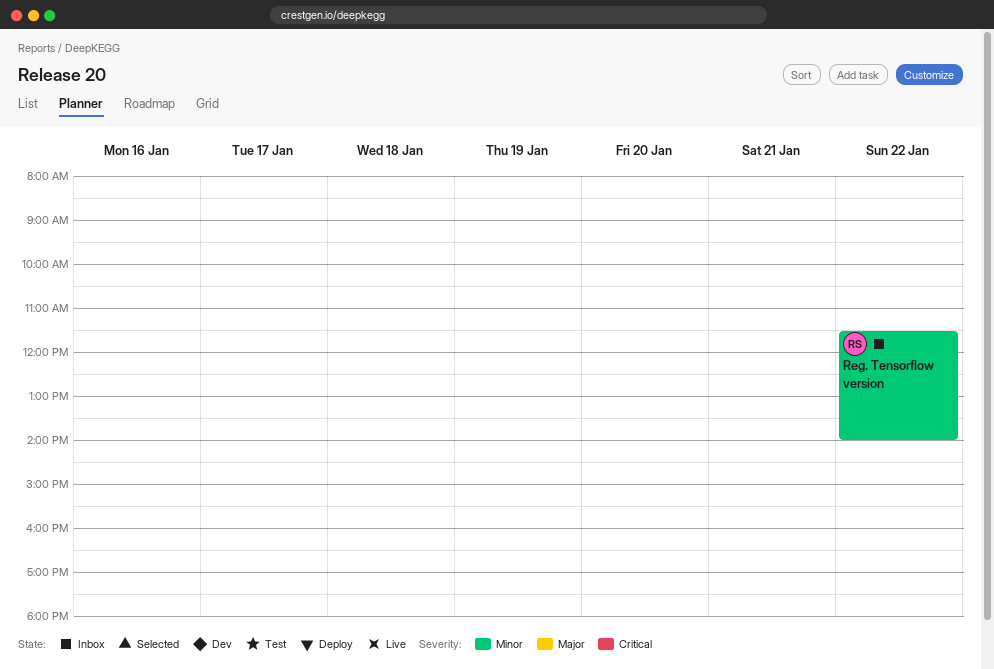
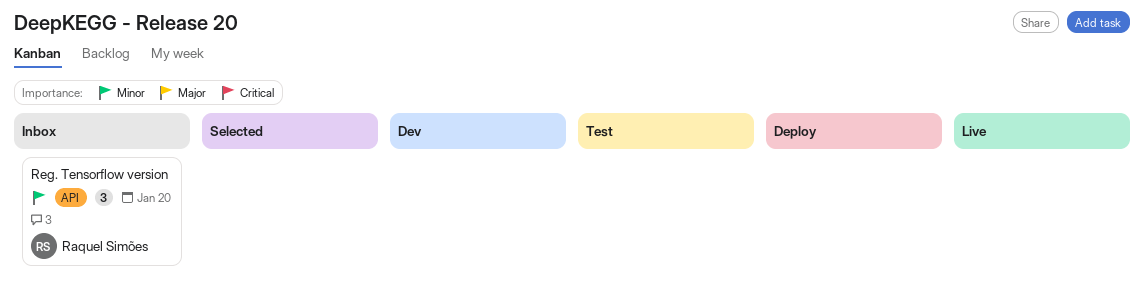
Reg. Tensorflow version, day: Jan 22 -> Jan 20

